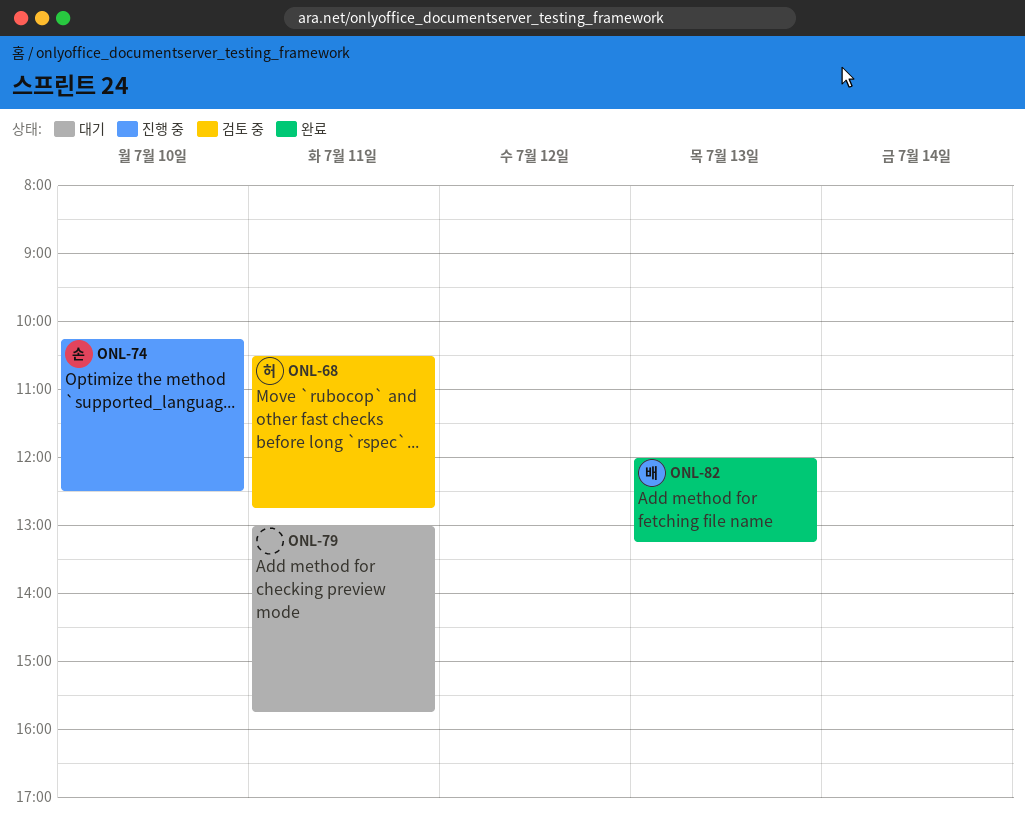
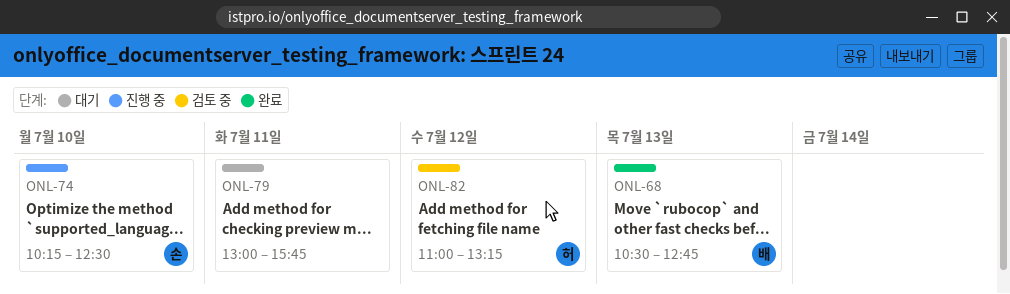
ONL-68, status: 검토 중 -> 완료
ONL-68, owner: 허 -> 배
ONL-68, day: Jul 11 -> Jul 13
ONL-82, status: 완료 -> 검토 중
ONL-82, owner: 배 -> 허
ONL-82, day: Jul 13 -> Jul 12
ONL-82, begins: 12:00 -> 11:00

